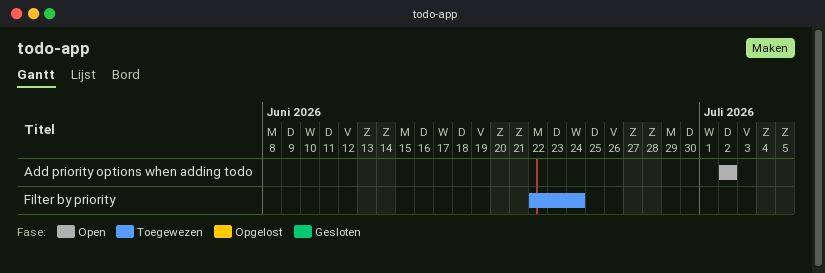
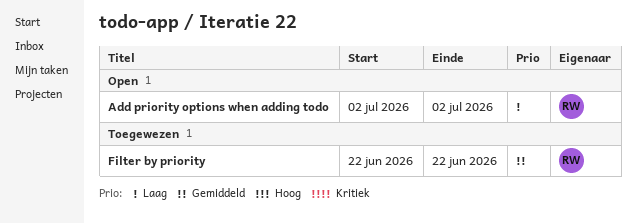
Filter by priority, due: Jun 24 -> Jun 22

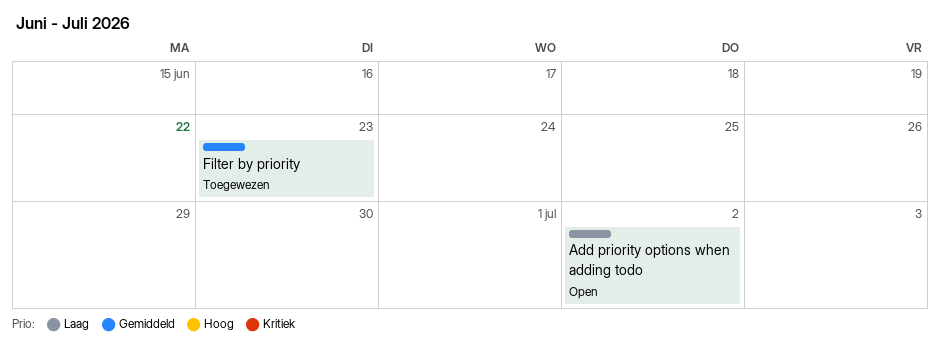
Filter by priority, due: Jun 22 -> Jun 23

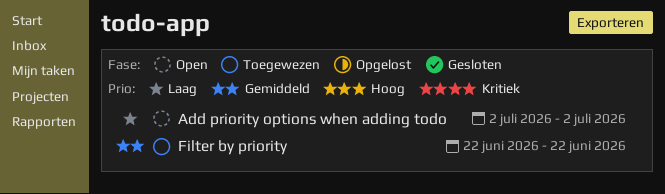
Filter by priority, due: Jun 23 -> Jun 22

